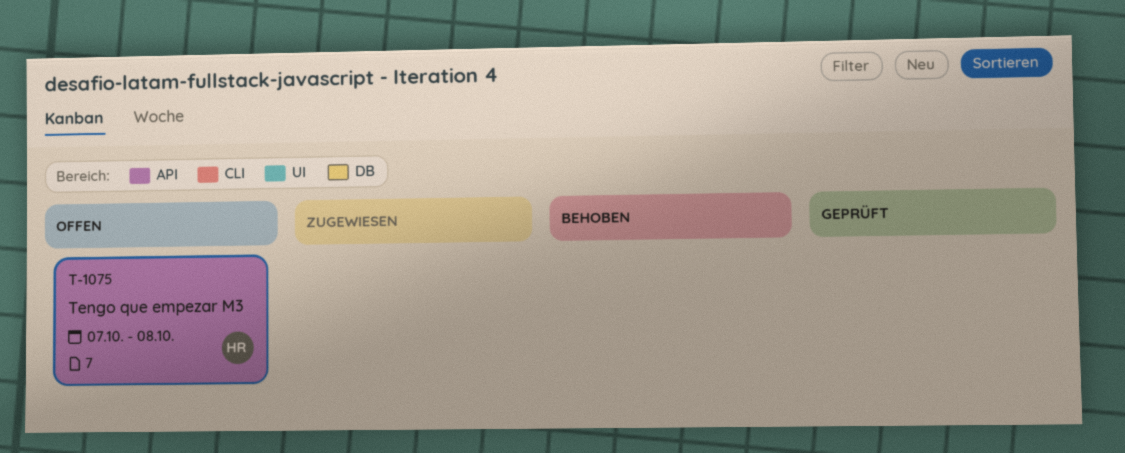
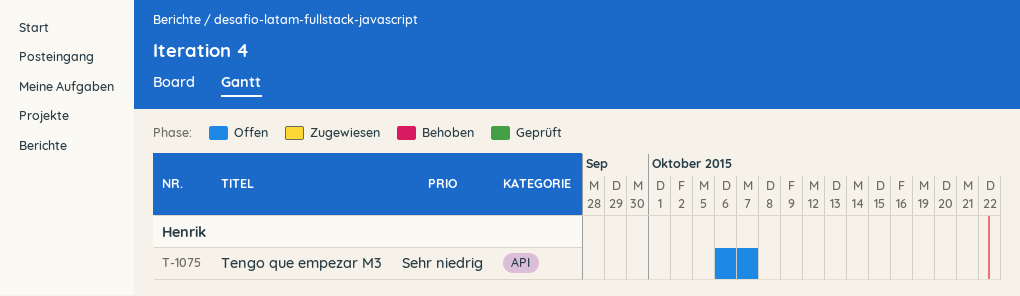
T-1075, start: Oct 7 -> Oct 6
T-1075, due: Oct 8 -> Oct 7

